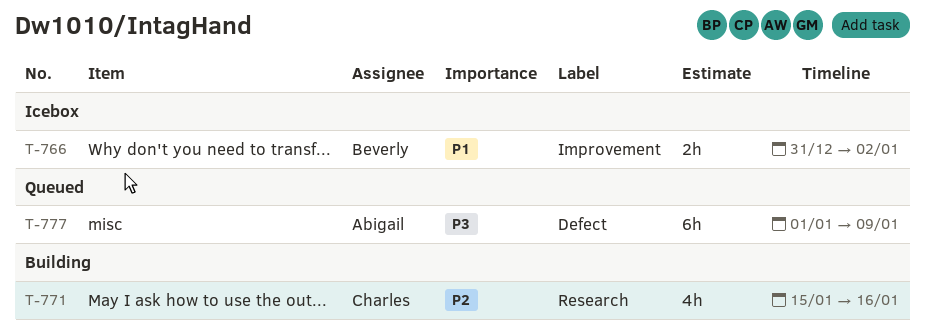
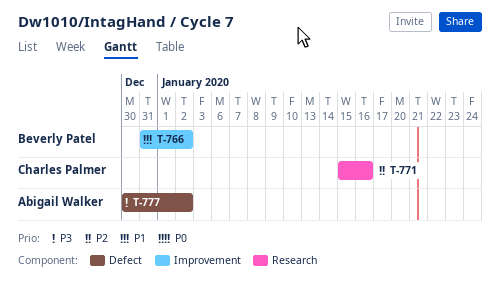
T-777, start: Jan 1 -> Dec 30
T-777, due: Jan 9 -> Jan 2

